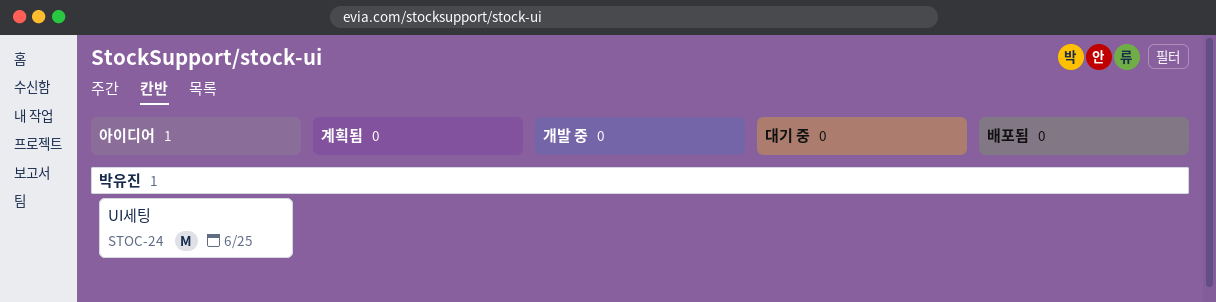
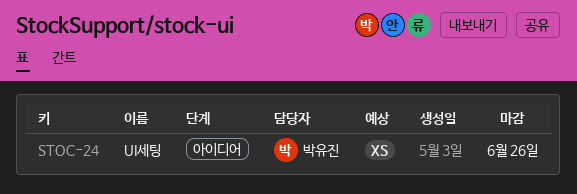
STOC-24, estimate: M -> XS
STOC-24, due: Jun 25 -> Jun 26

